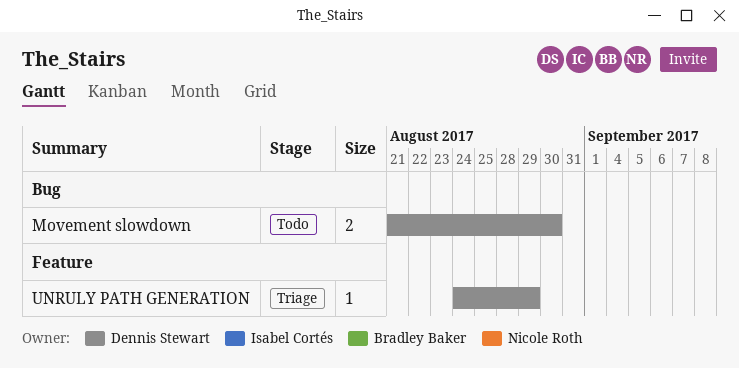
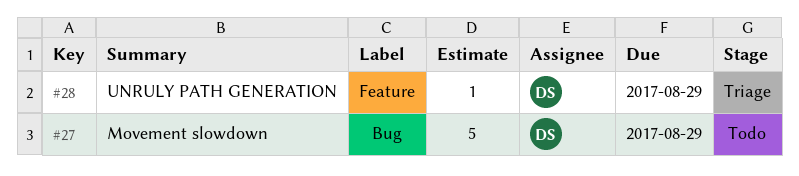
Movement slowdown, estimate: 2 -> 5
Movement slowdown, due: Aug 30 -> Aug 29

